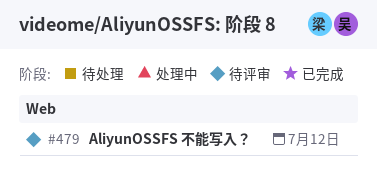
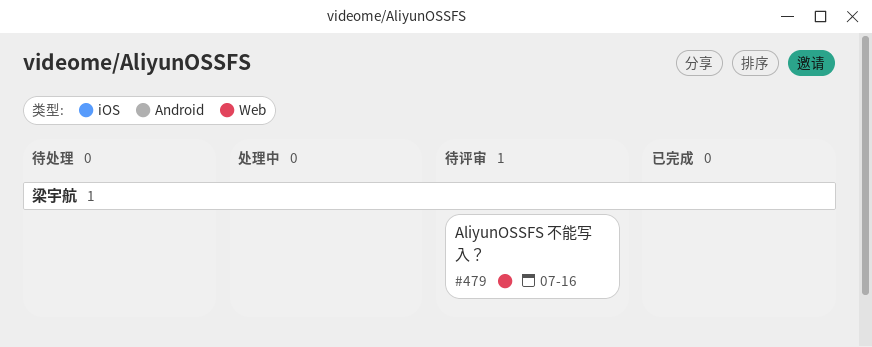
#479, due: Jul 12 -> Jul 16

